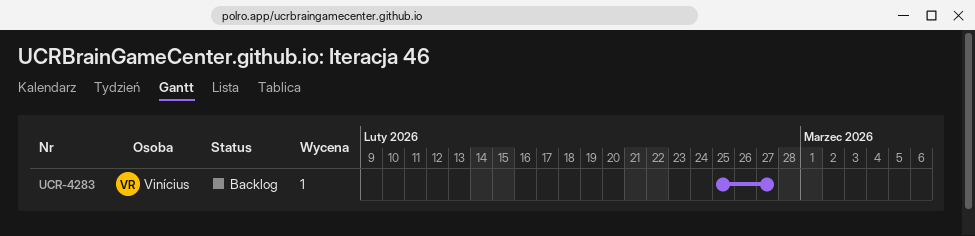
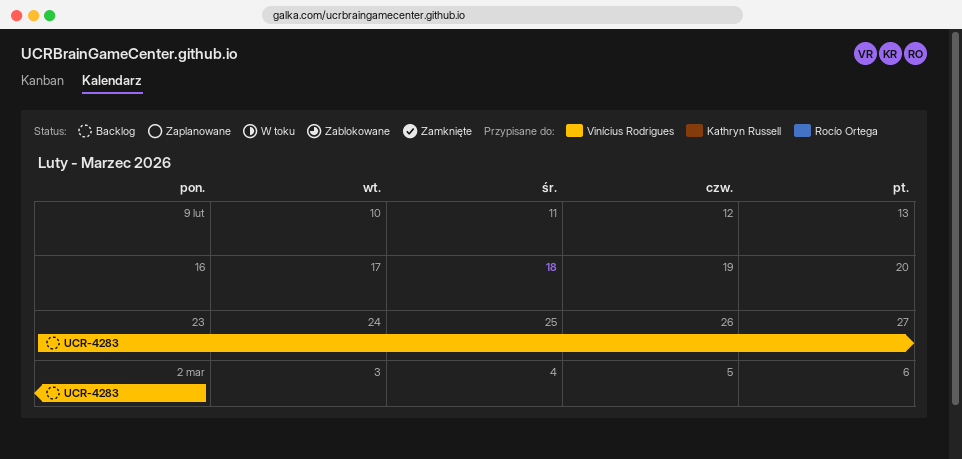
UCR-4283, start: Feb 25 -> Feb 23
UCR-4283, due: Feb 27 -> Mar 2

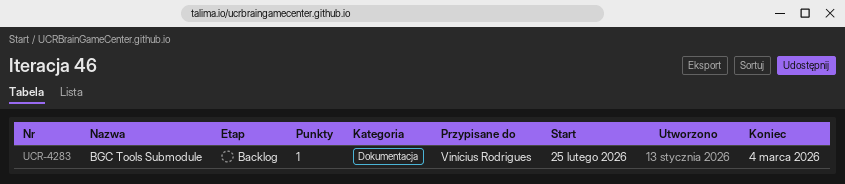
UCR-4283, start: Feb 23 -> Feb 25
UCR-4283, due: Mar 2 -> Mar 4

